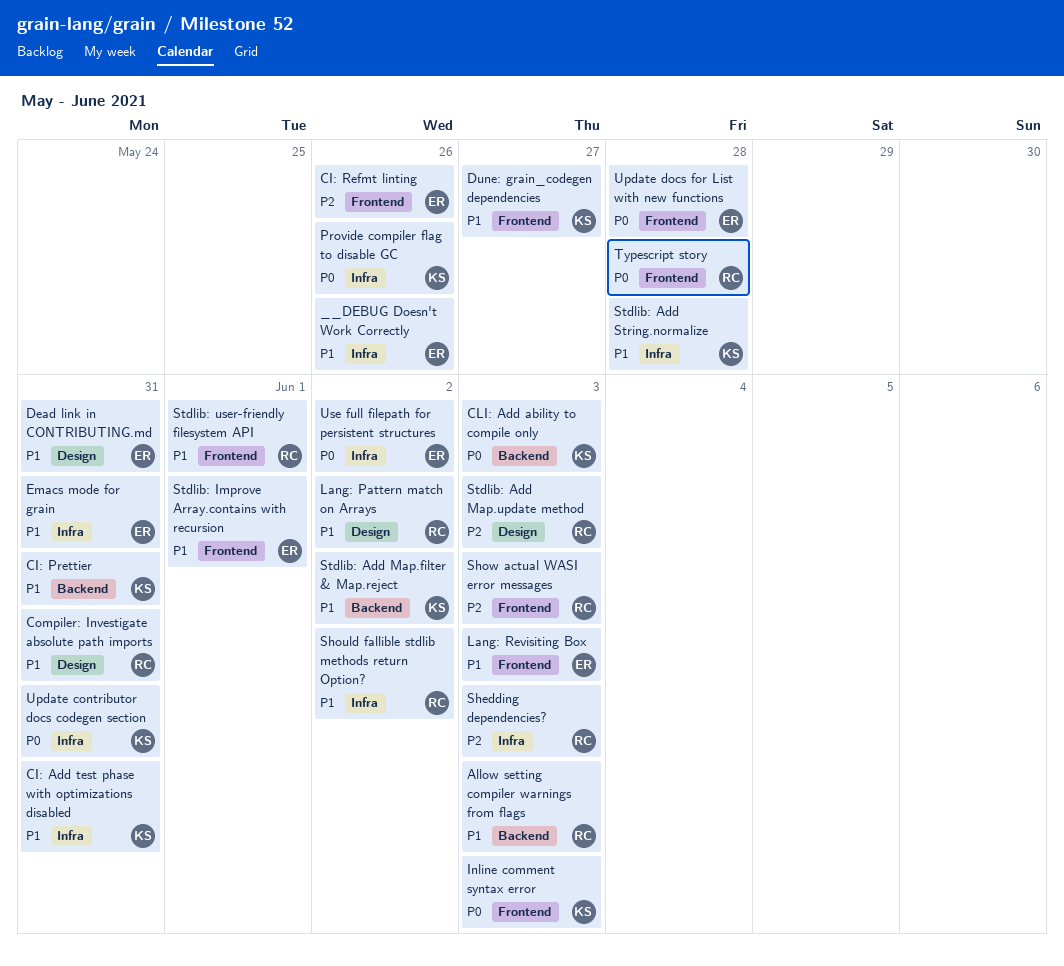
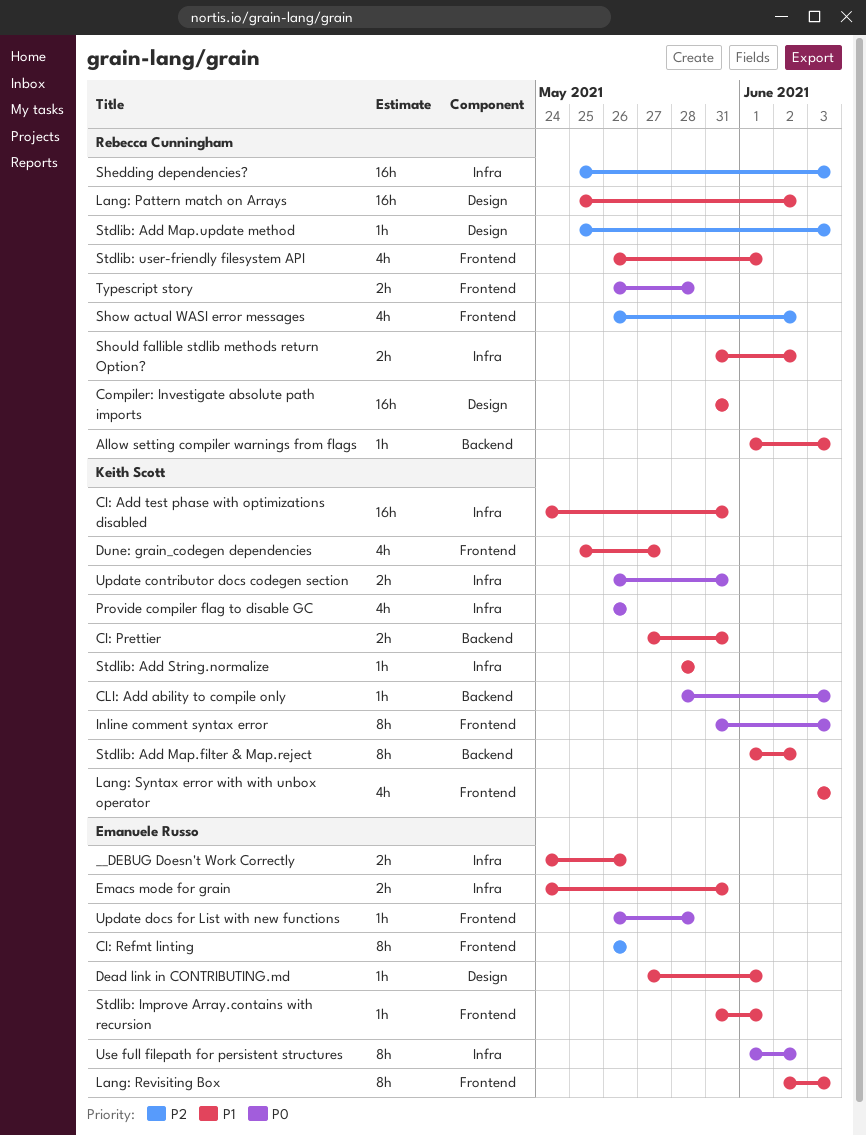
Dead link in CONTRIBUTING.md, due: May 31 -> Jun 1
Lang: Syntax error with with unbox operator: none -> present
Show actual WASI error messages, due: Jun 3 -> Jun 2

